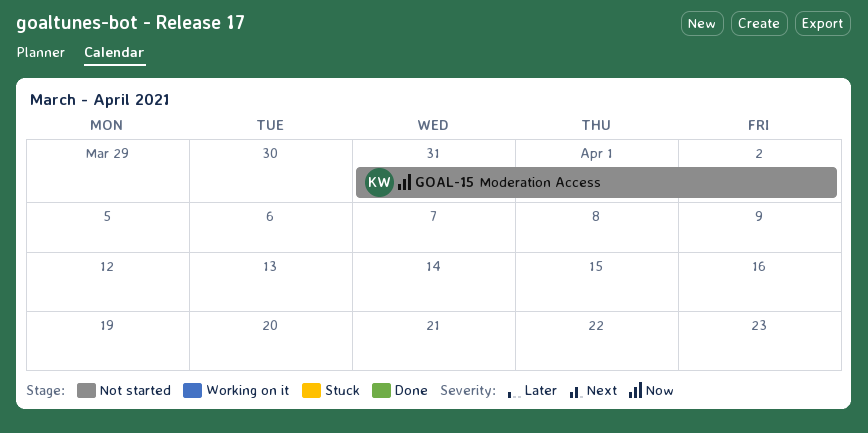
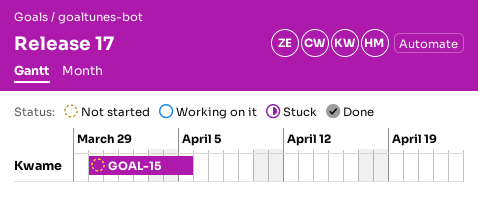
GOAL-15, start: Mar 31 -> Mar 30
GOAL-15, due: Apr 2 -> Apr 5

